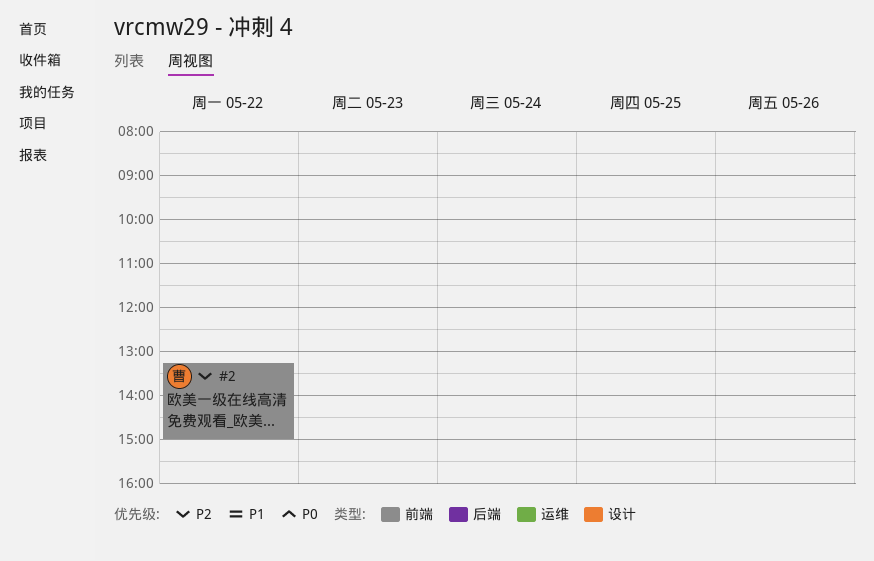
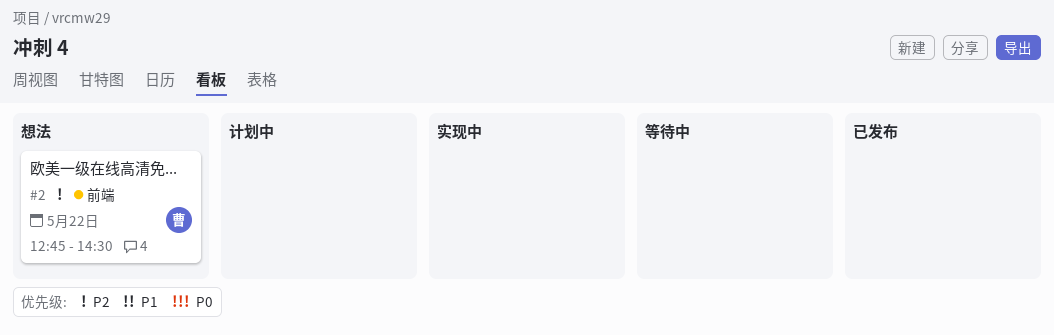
#2, begins: 13:15 -> 12:45
#2, ends: 15:00 -> 14:30

